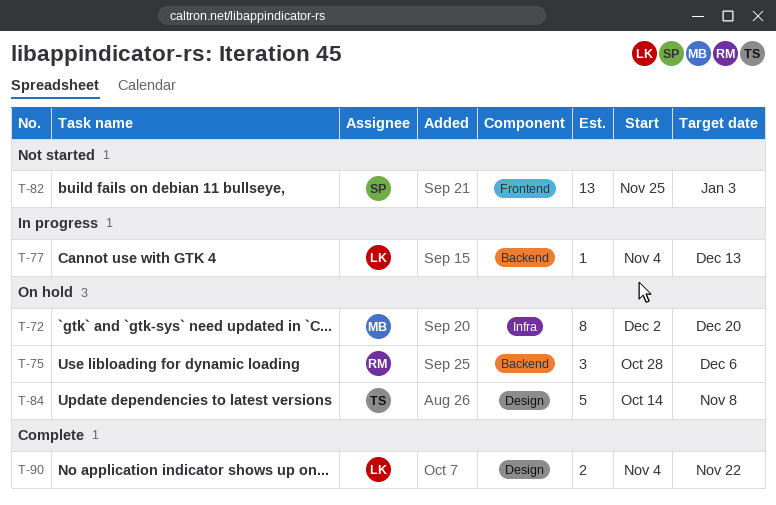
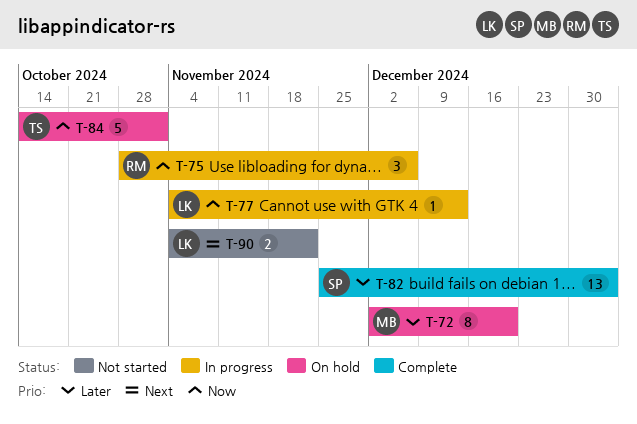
T-75, status: On hold -> In progress
T-82, status: Not started -> Complete
T-84, due: Nov 8 -> Nov 1
T-90, status: Complete -> Not started

